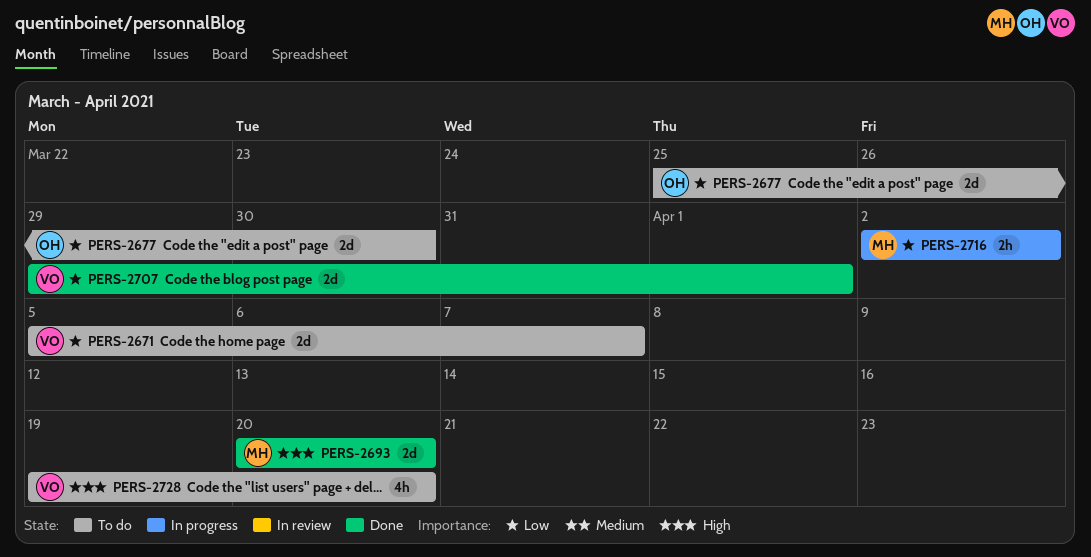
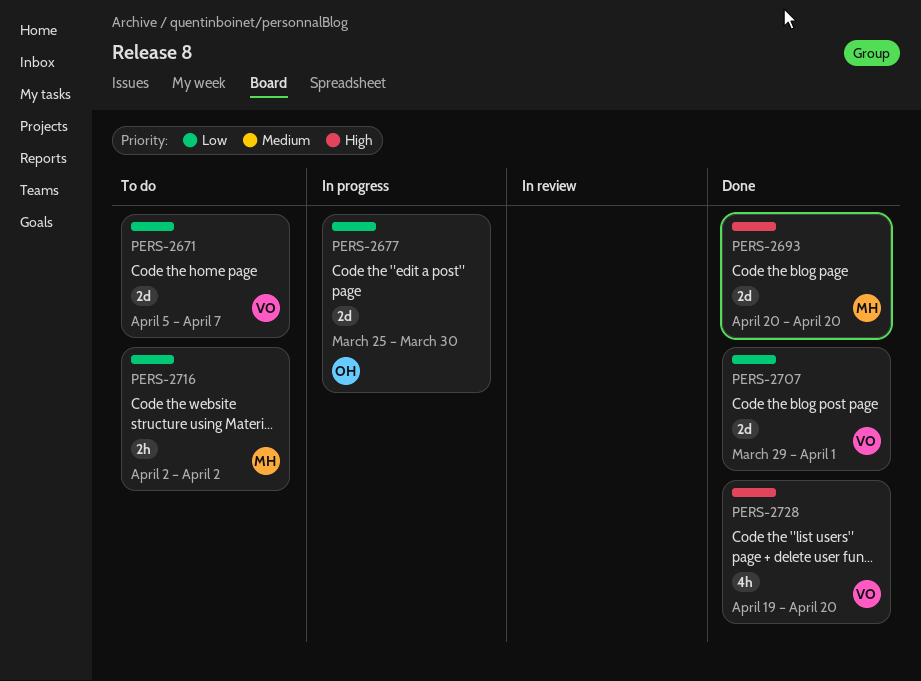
PERS-2677, status: To do -> In progress
PERS-2716, status: In progress -> To do
PERS-2728, status: To do -> Done

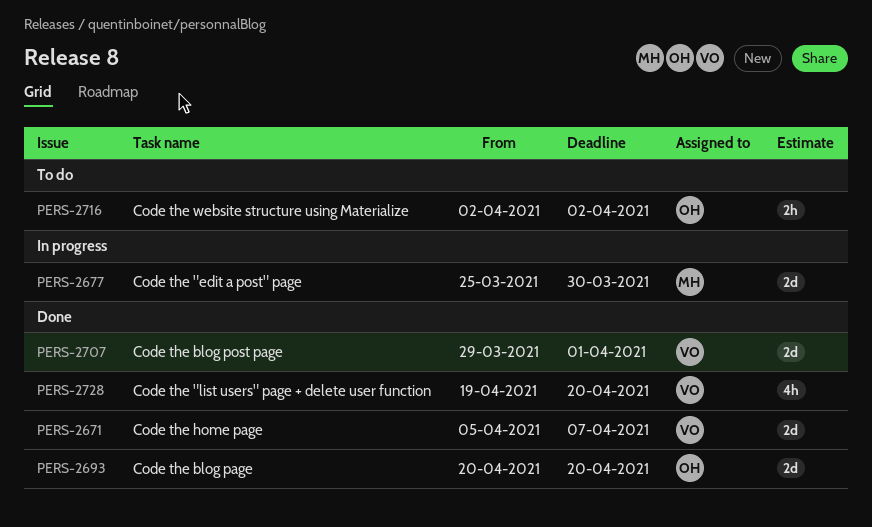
PERS-2671, status: To do -> Done
PERS-2677, owner: OH -> MH
PERS-2693, owner: MH -> OH
PERS-2716, owner: MH -> OH

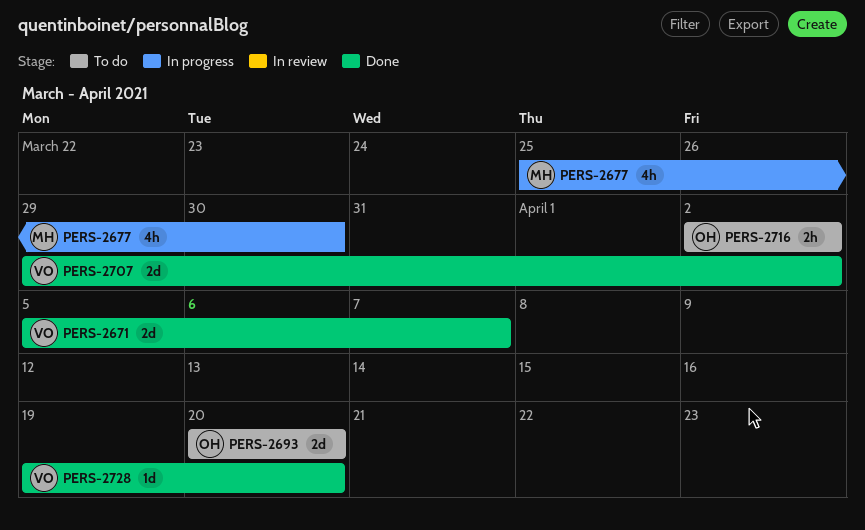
PERS-2677, estimate: 2d -> 4h
PERS-2693, status: Done -> To do
PERS-2707, due: Apr 1 -> Apr 2
PERS-2728, estimate: 4h -> 1d

